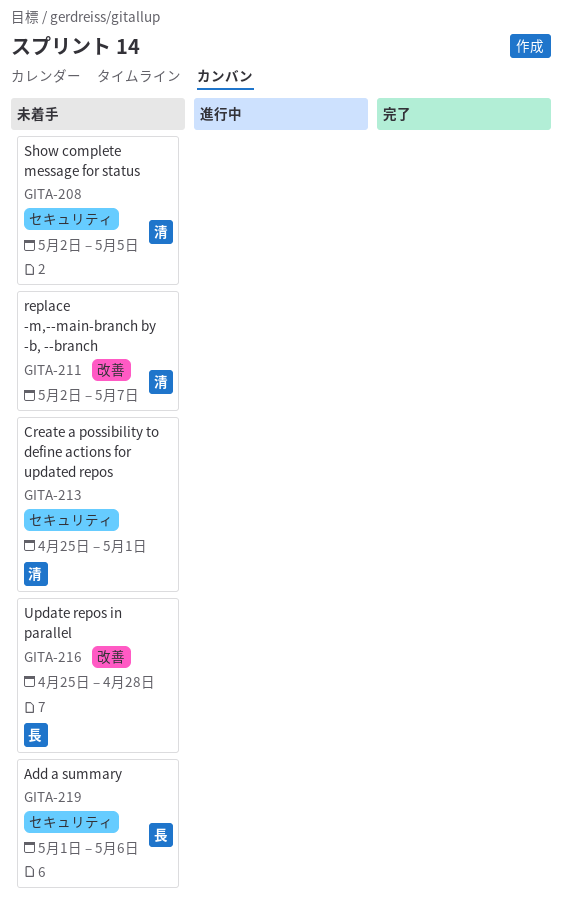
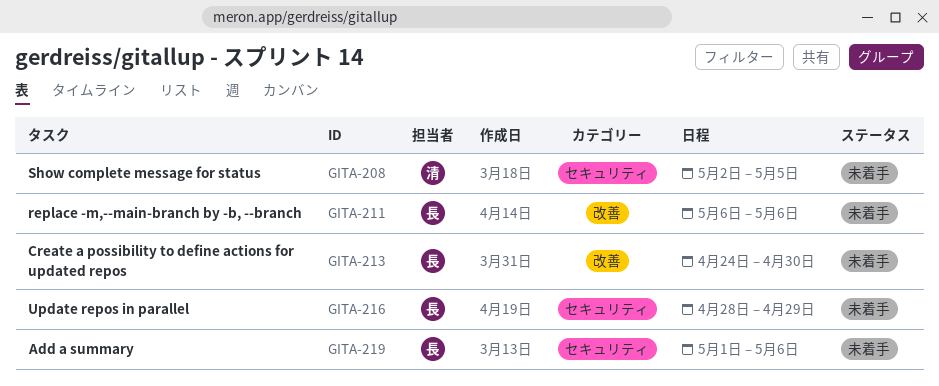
GITA-211, owner: 清 -> 長
GITA-211, start: May 2 -> May 6
GITA-211, due: May 7 -> May 6
GITA-213, owner: 清 -> 長
GITA-213, label: セキュリティ -> 改善
GITA-213, start: Apr 25 -> Apr 24
GITA-213, due: May 1 -> Apr 30
GITA-216, label: 改善 -> セキュリティ
GITA-216, start: Apr 25 -> Apr 28
GITA-216, due: Apr 28 -> Apr 29

